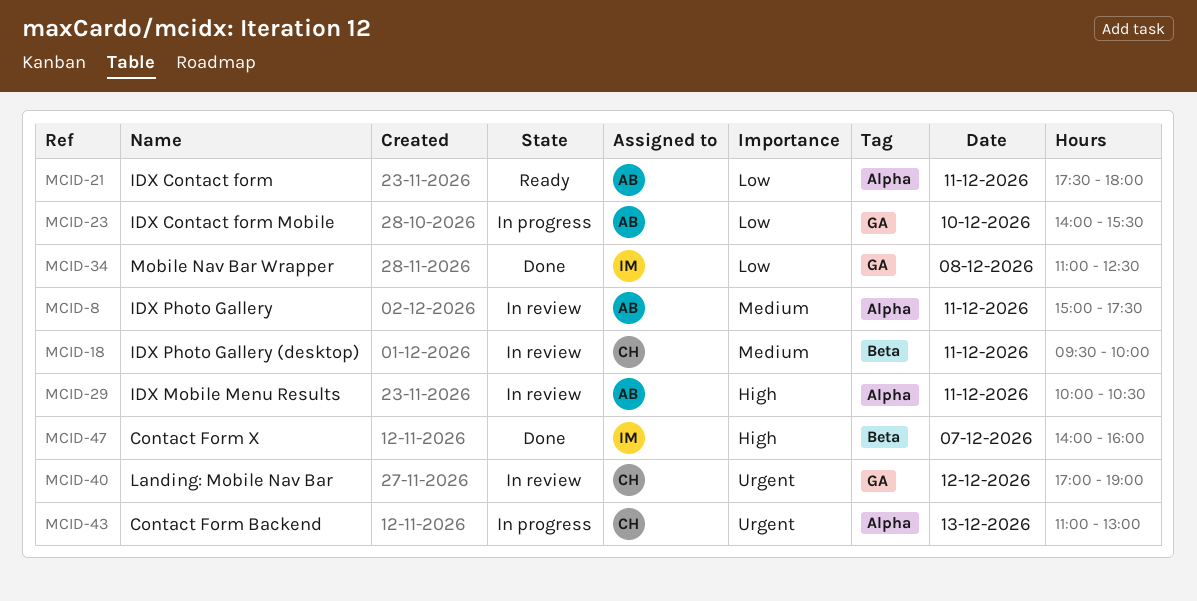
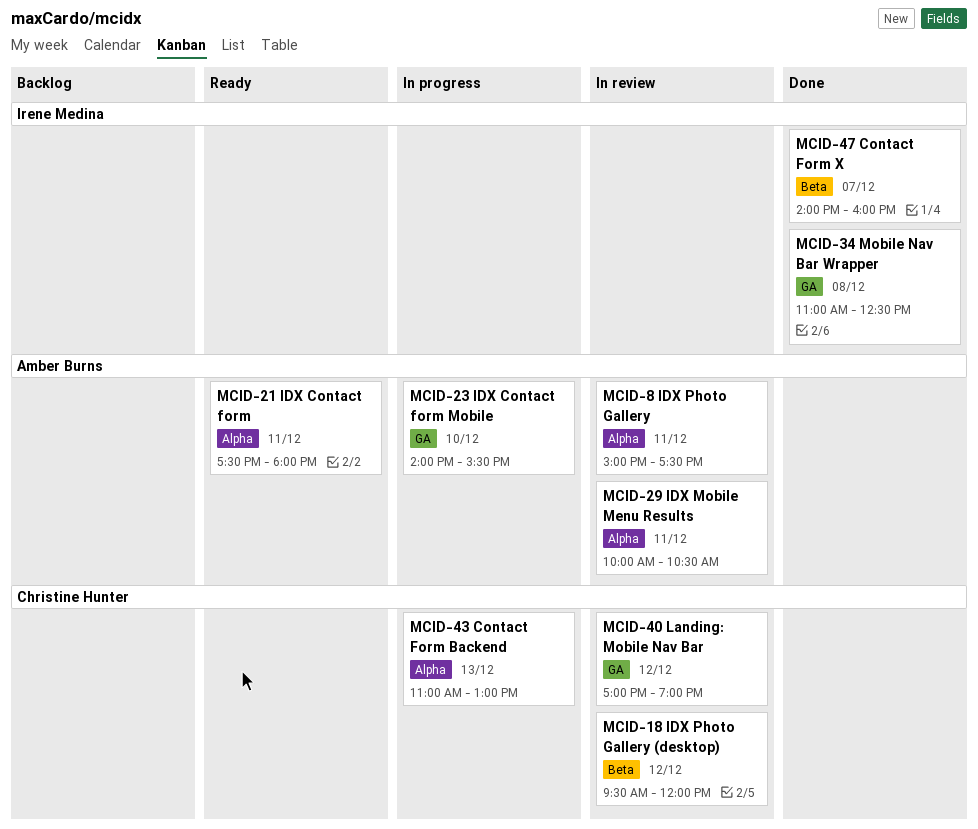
MCID-18, day: Dec 11 -> Dec 12
MCID-18, ends: 10:00 -> 12:00

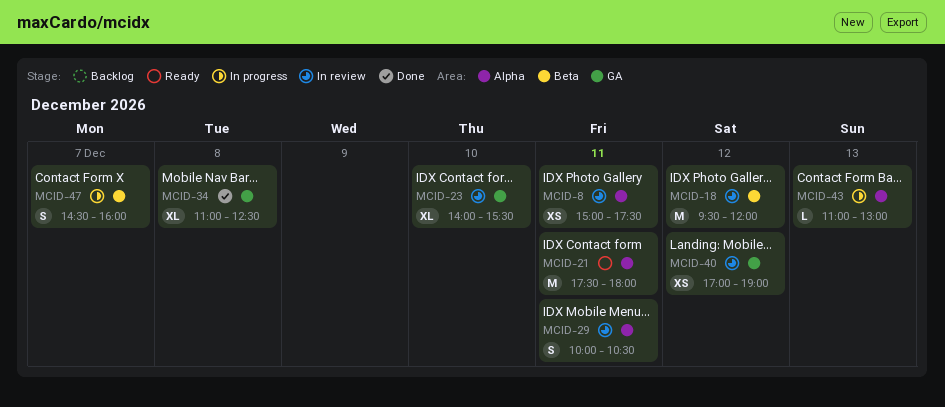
MCID-23, status: In progress -> In review
MCID-47, status: Done -> In progress
MCID-47, begins: 14:00 -> 14:30

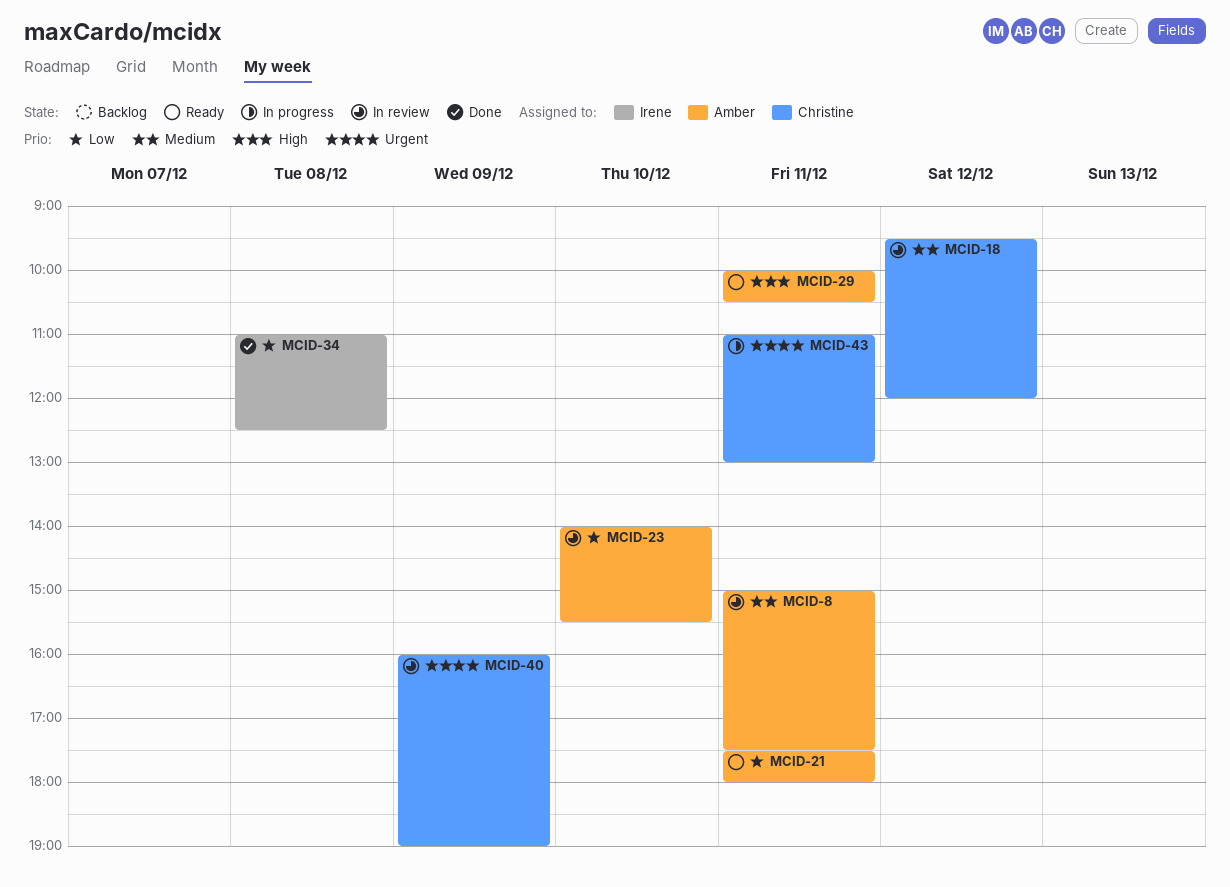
MCID-29, status: In review -> Ready
MCID-40, day: Dec 12 -> Dec 9
MCID-40, begins: 17:00 -> 16:00
MCID-43, day: Dec 13 -> Dec 11
MCID-47: present -> none

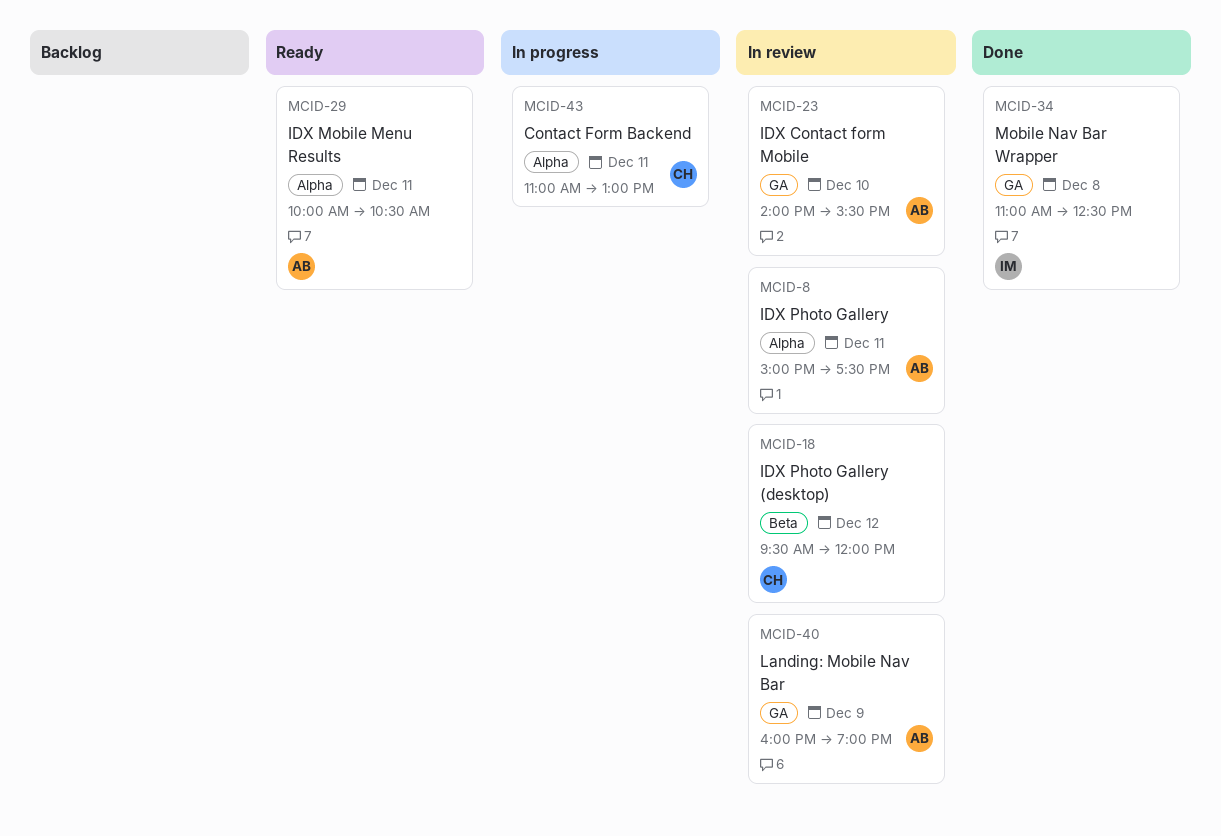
MCID-21: present -> none
MCID-40, owner: Christine -> Amber

